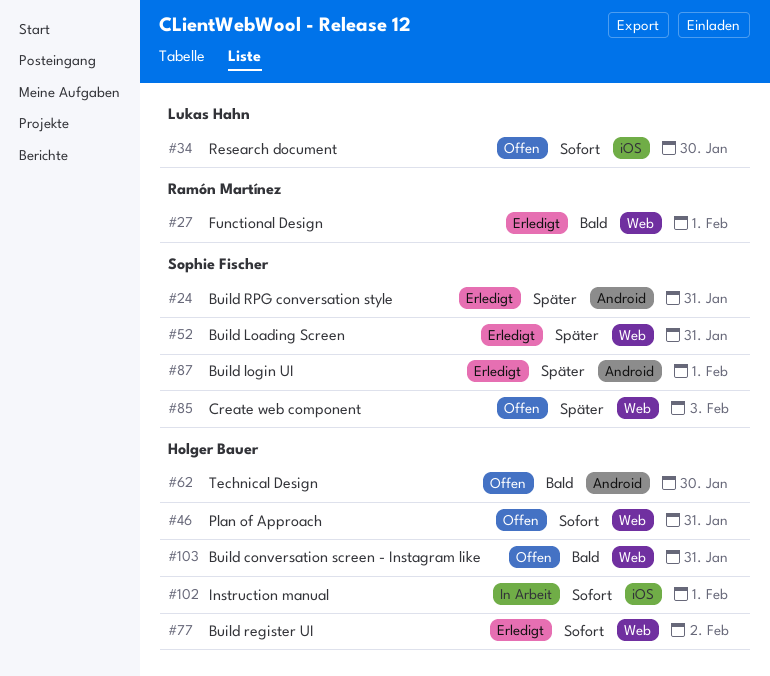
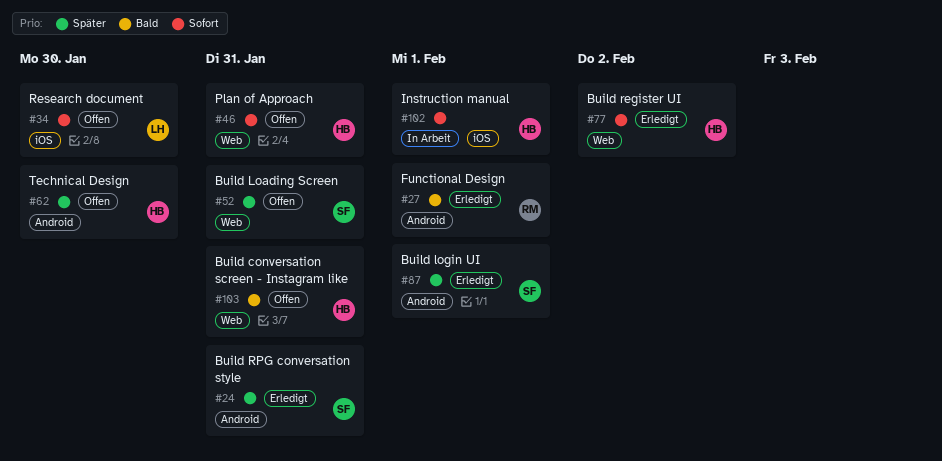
#27, label: Web -> Android
#52, status: Erledigt -> Offen
#62, priority: Bald -> Später
#85: present -> none

